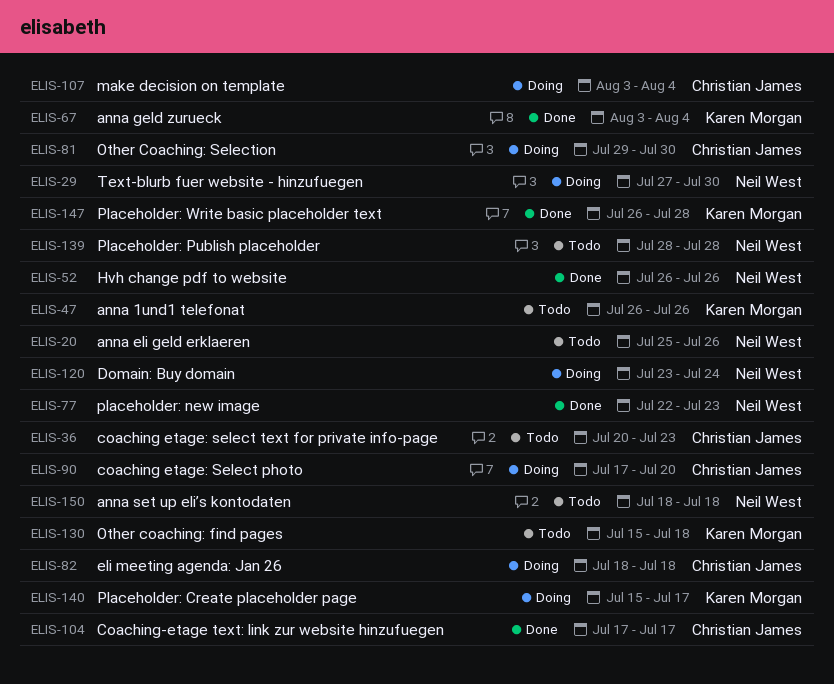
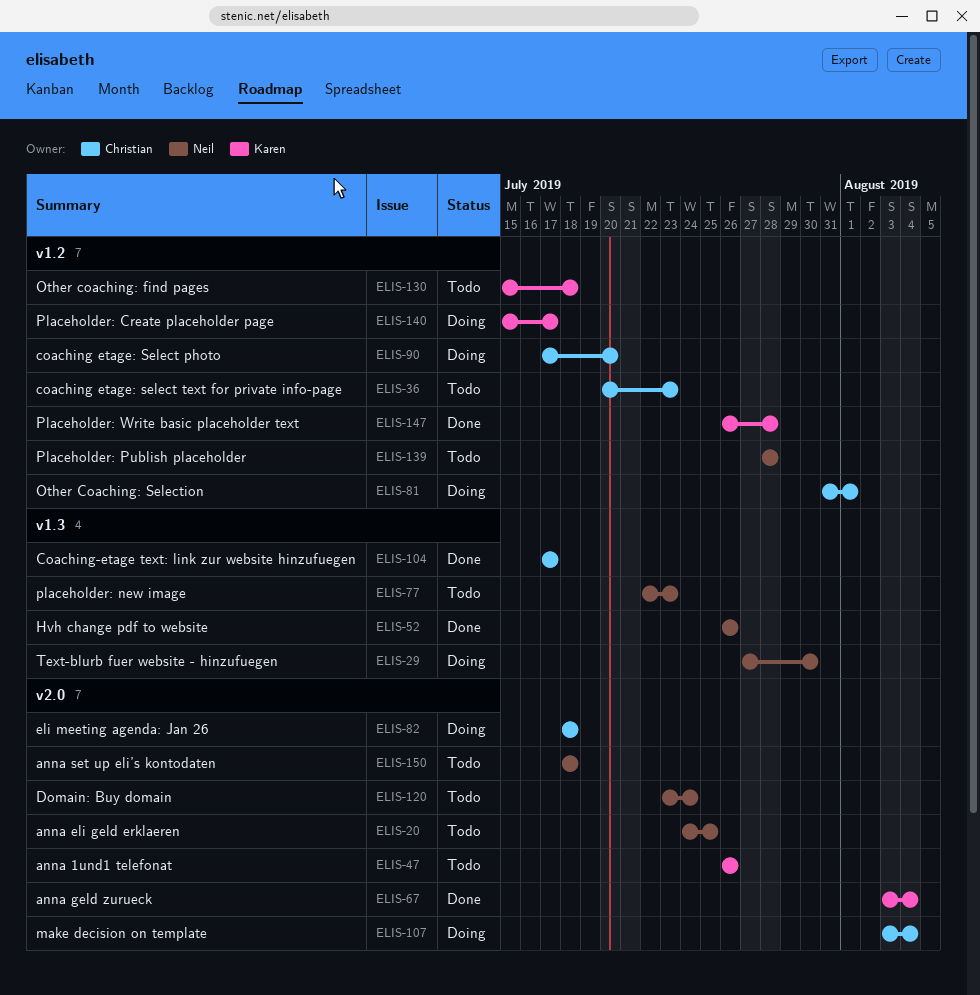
ELIS-20, start: Jul 25 -> Jul 24
ELIS-20, due: Jul 26 -> Jul 25
ELIS-77, status: Done -> Todo
ELIS-81, start: Jul 29 -> Jul 31
ELIS-81, due: Jul 30 -> Aug 1
ELIS-120, status: Doing -> Todo

